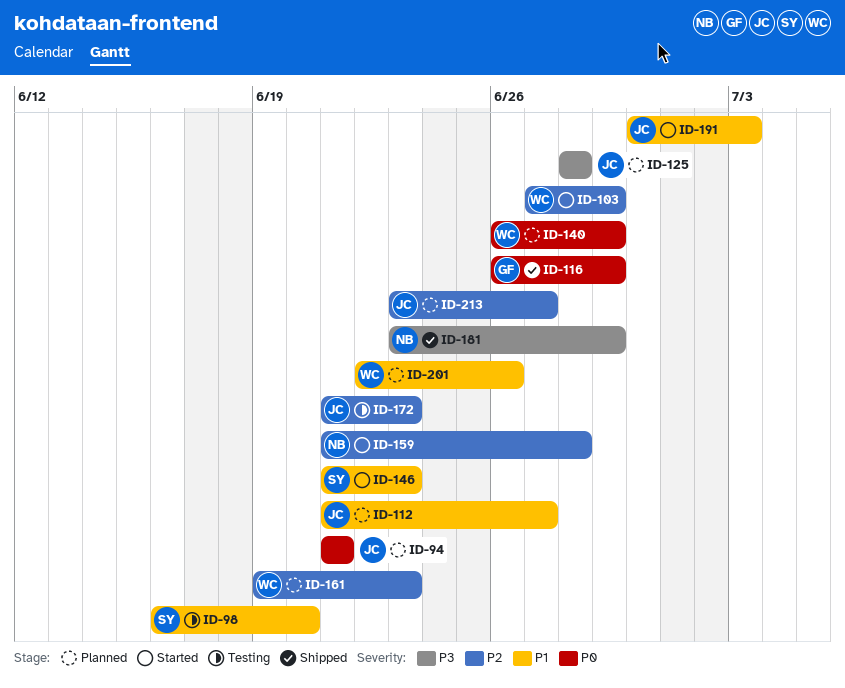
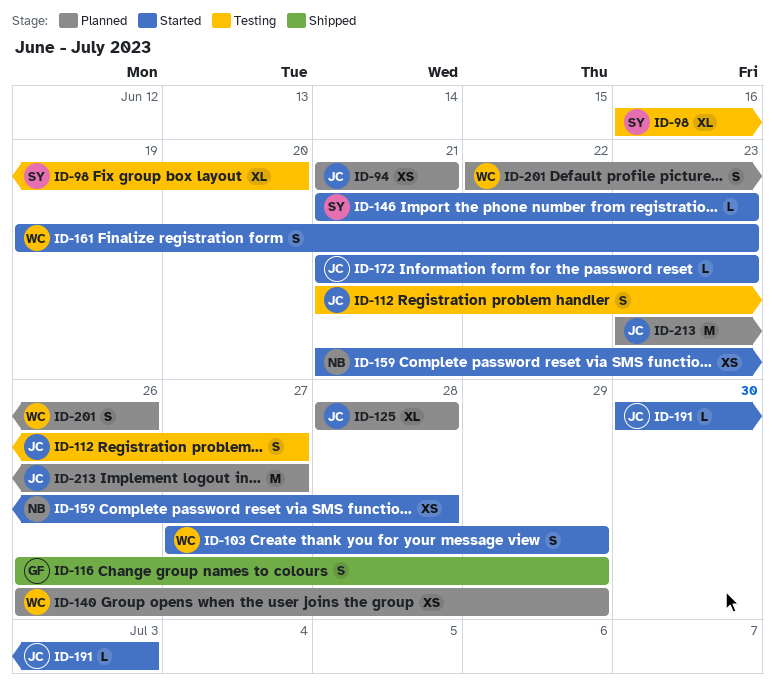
ID-112, status: Planned -> Testing
ID-161, status: Planned -> Started
ID-172, status: Testing -> Started
ID-181: present -> none

